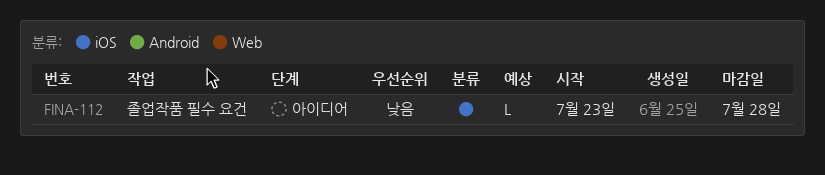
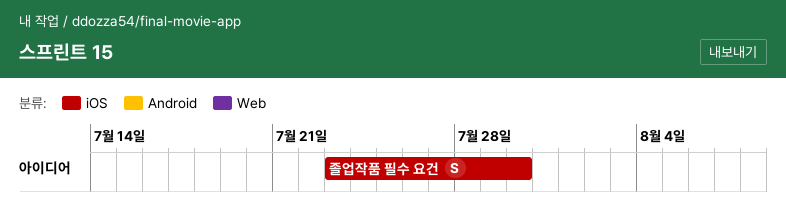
졸업작품 필수 요건, estimate: L -> S
졸업작품 필수 요건, due: Jul 28 -> Jul 30

